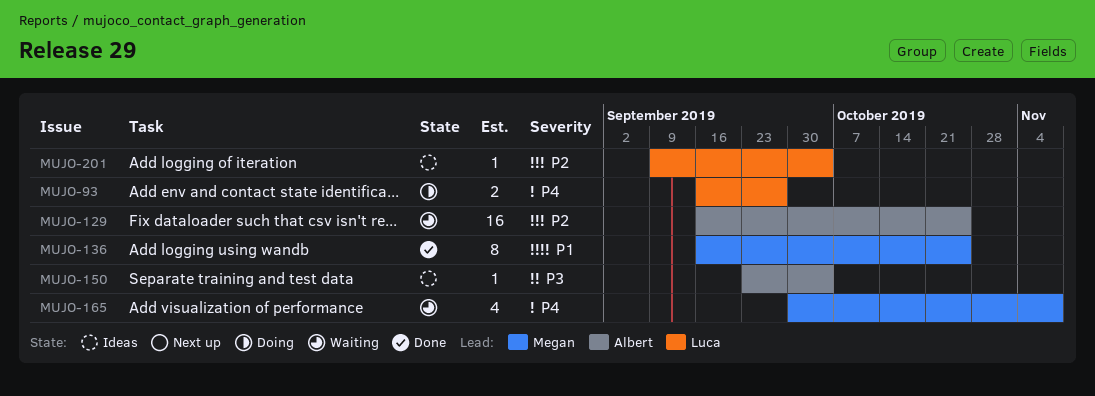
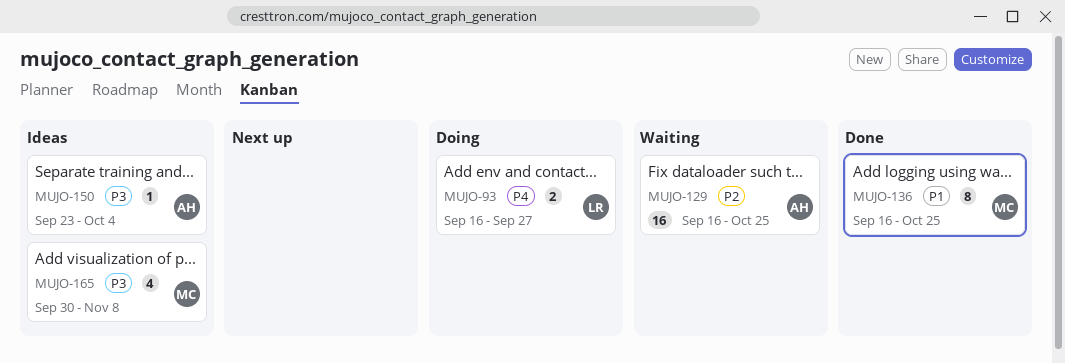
MUJO-165, status: Waiting -> Ideas
MUJO-165, priority: P4 -> P3
MUJO-201: present -> none

